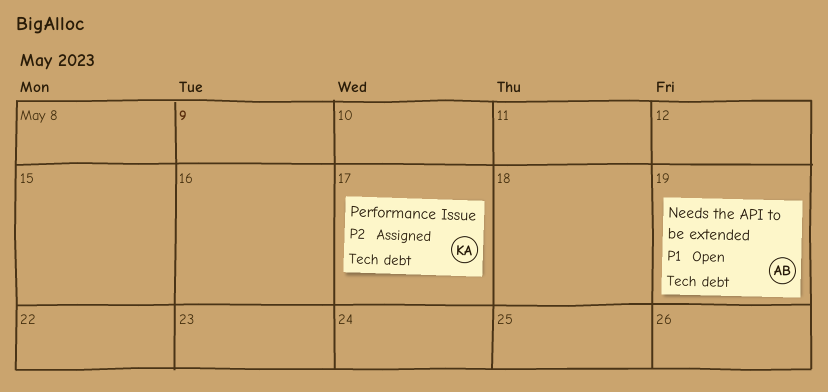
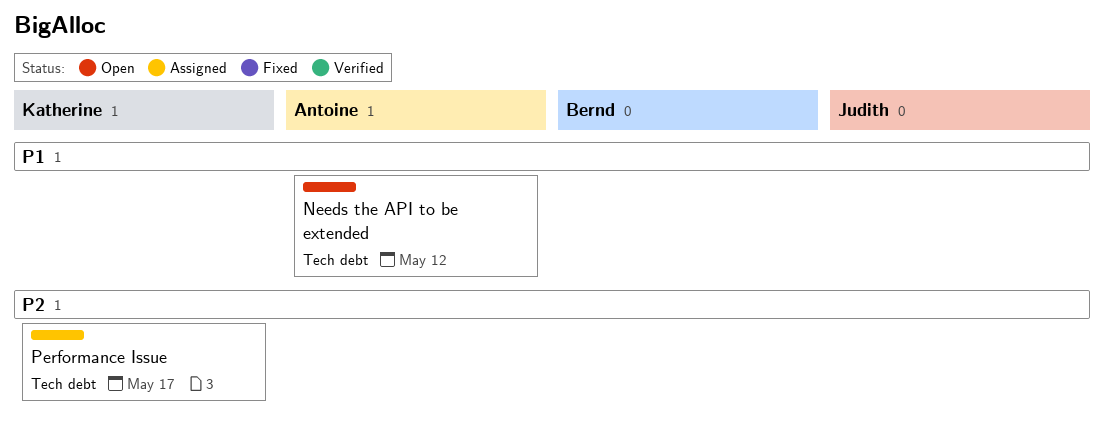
Needs the API to be extended, due: May 19 -> May 12

